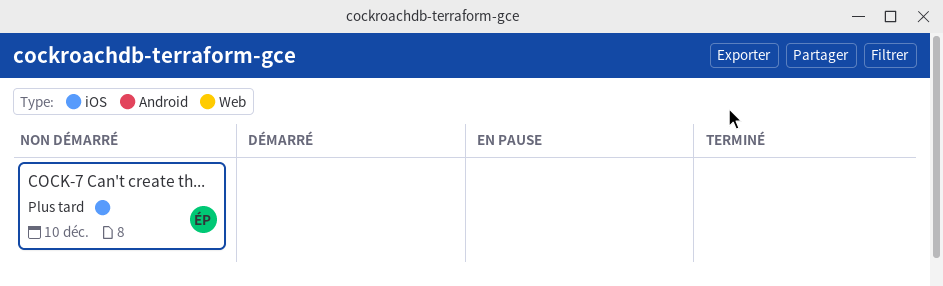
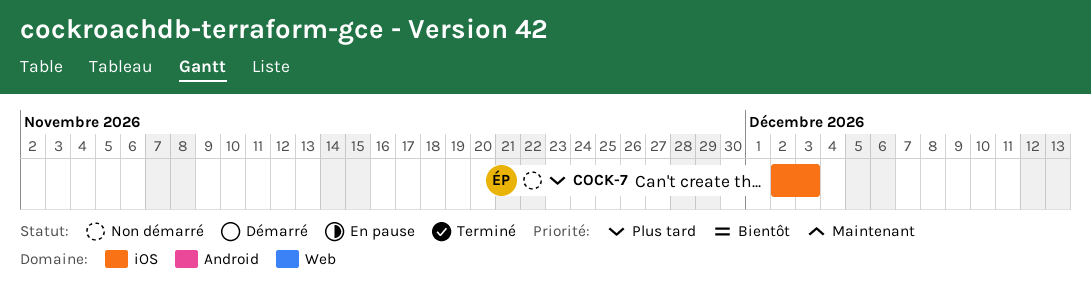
COCK-7, due: Dec 10 -> Dec 3

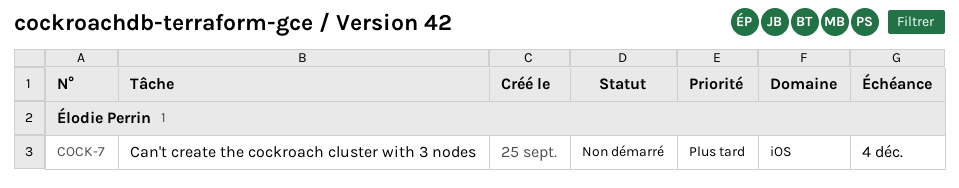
COCK-7, due: Dec 3 -> Dec 4

